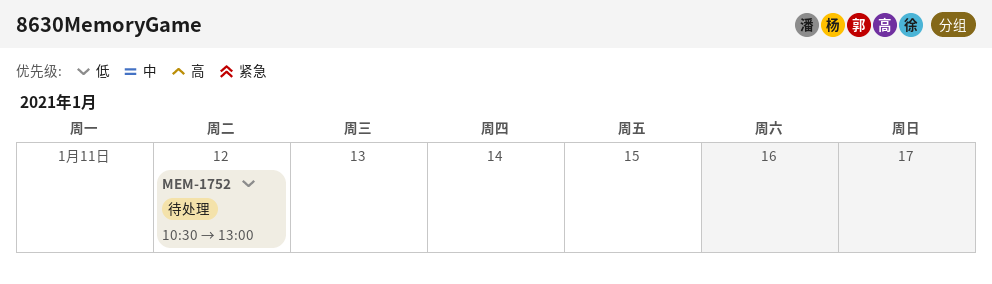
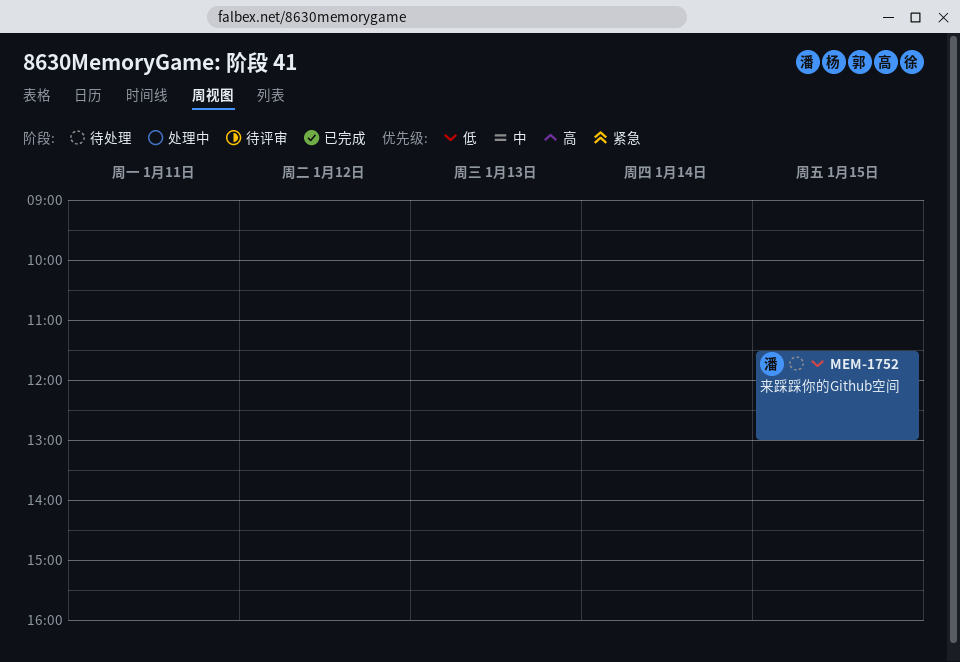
MEM-1752, day: Jan 12 -> Jan 15
MEM-1752, begins: 10:30 -> 11:30

